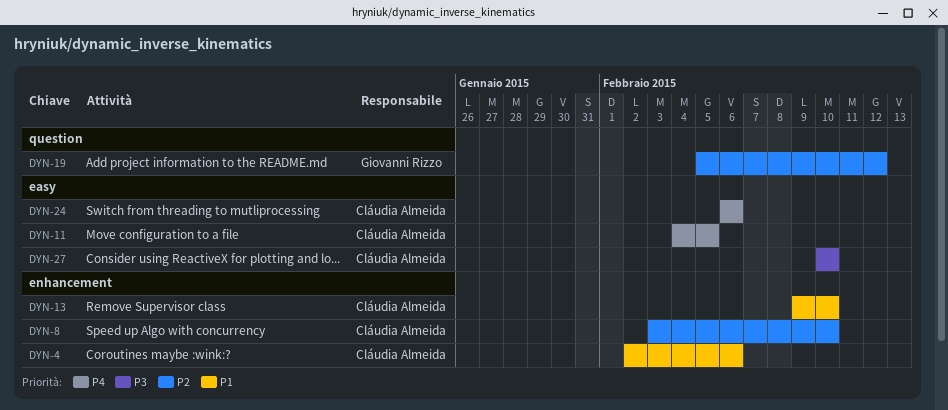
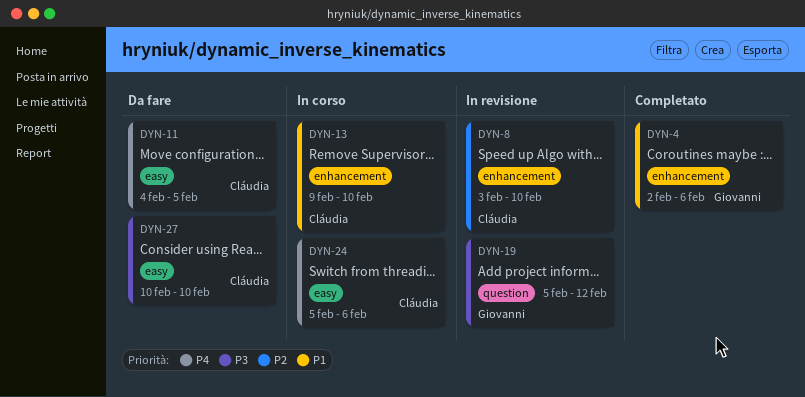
DYN-4, owner: Cláudia Almeida -> Giovanni Rizzo
DYN-19, priority: P2 -> P3
DYN-24, start: Feb 6 -> Feb 5

